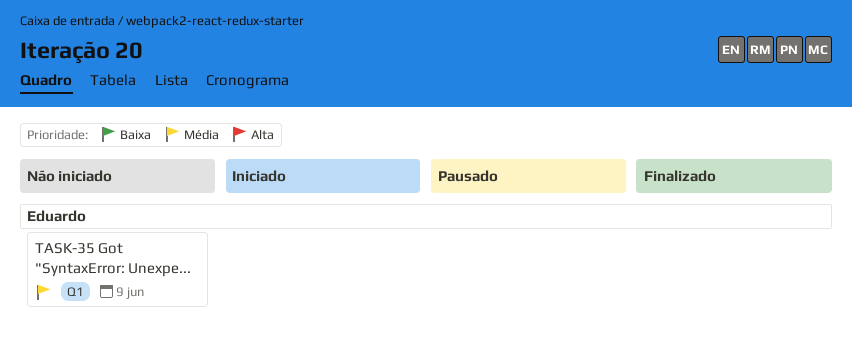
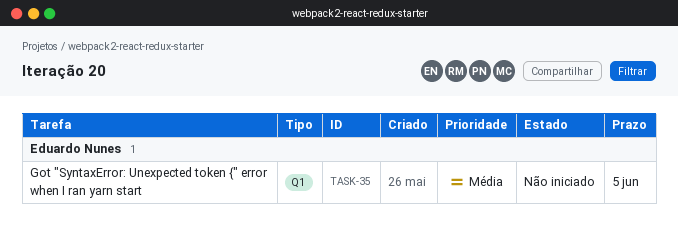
TASK-35, due: Jun 9 -> Jun 5

